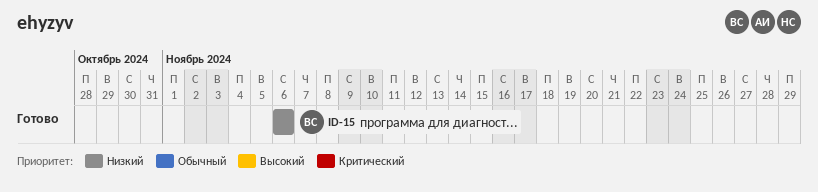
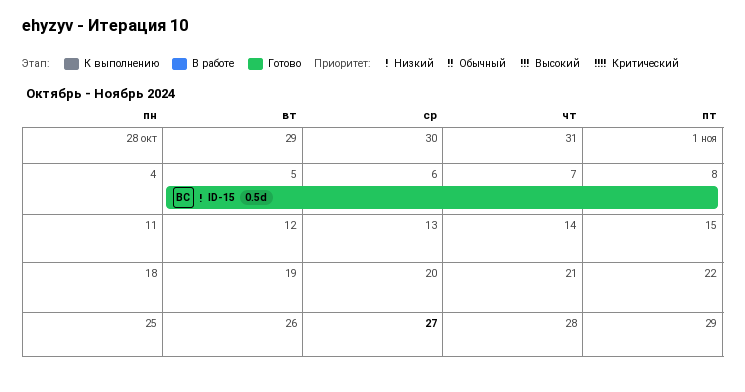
ID-15, start: Nov 6 -> Nov 5
ID-15, due: Nov 6 -> Nov 8

